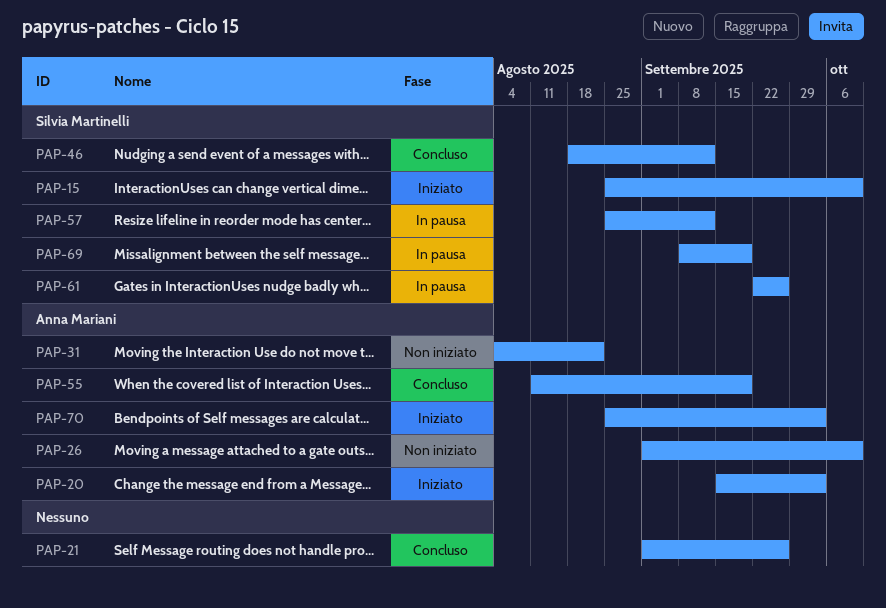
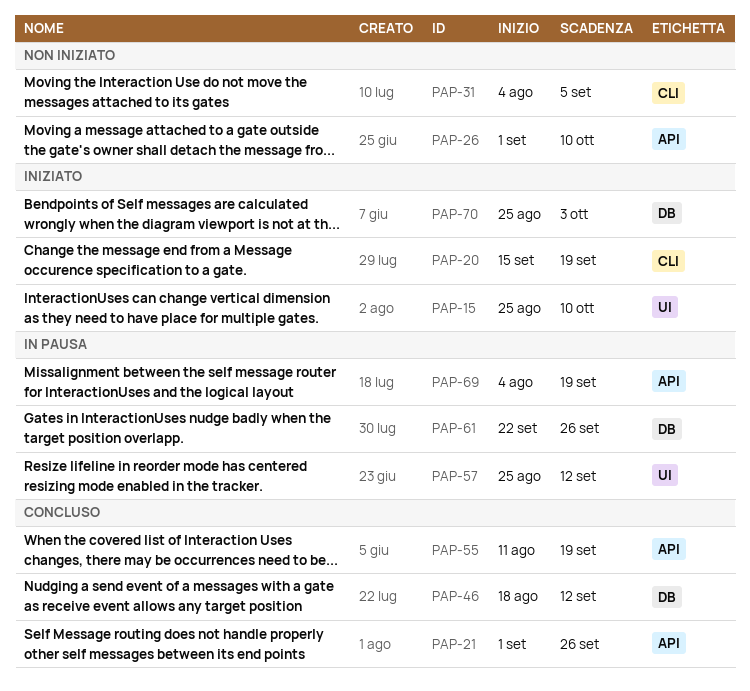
PAP-20, due: Oct 3 -> Sep 19
PAP-31, due: Aug 22 -> Sep 5
PAP-69, start: Sep 8 -> Aug 4

